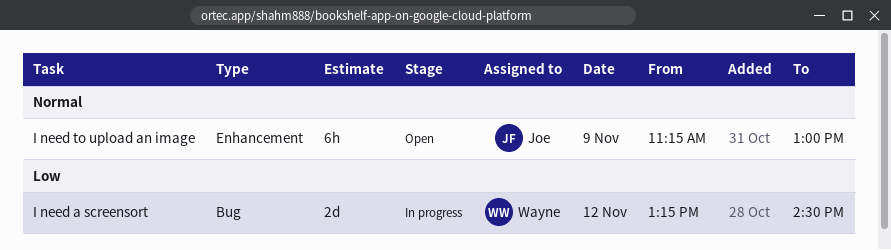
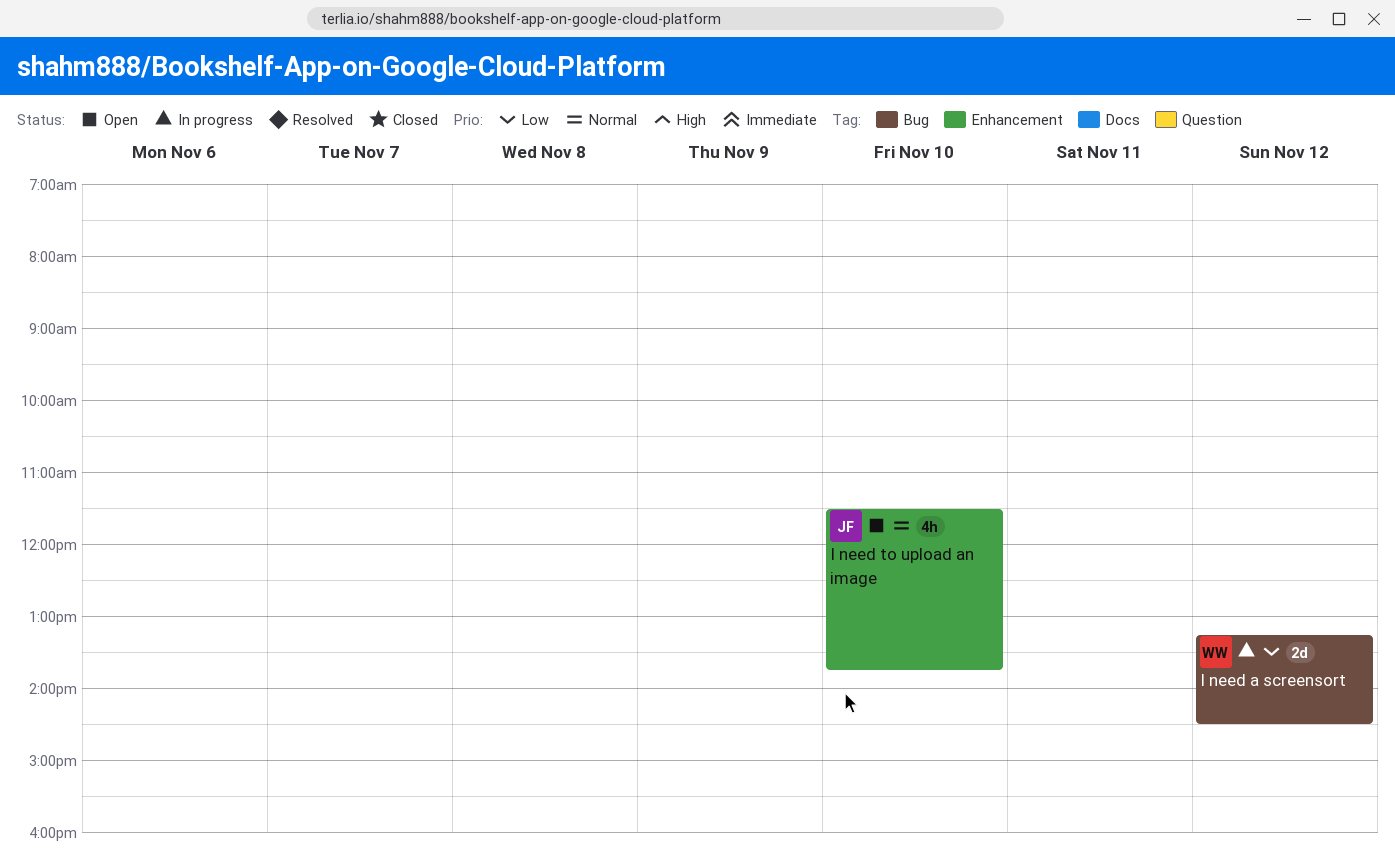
I need to upload an image, estimate: 6h -> 4h
I need to upload an image, day: Nov 9 -> Nov 10
I need to upload an image, begins: 11:15 -> 11:30
I need to upload an image, ends: 13:00 -> 13:45

